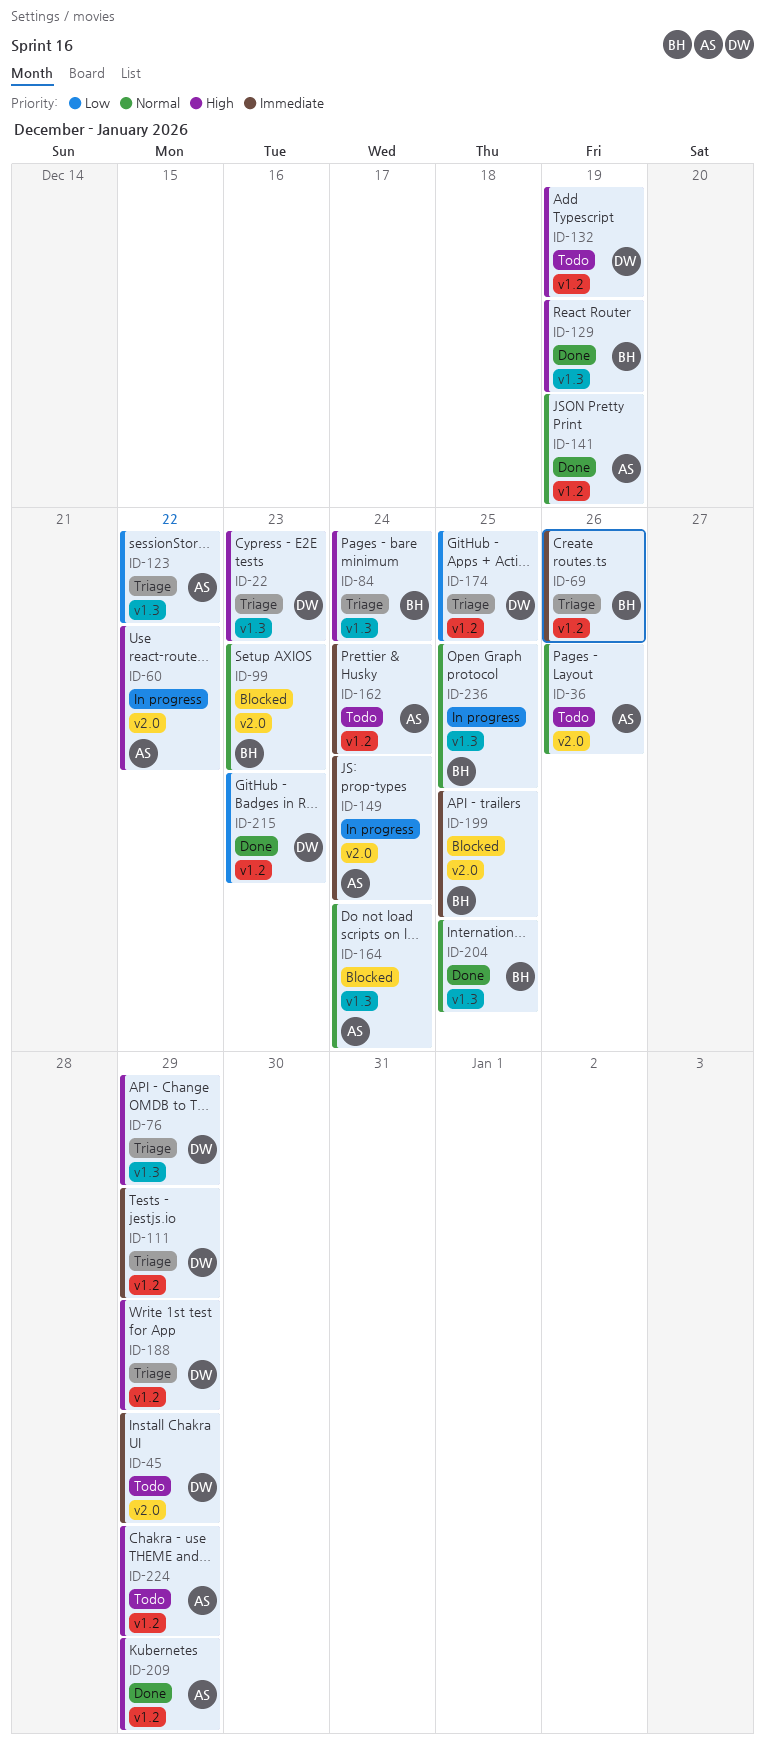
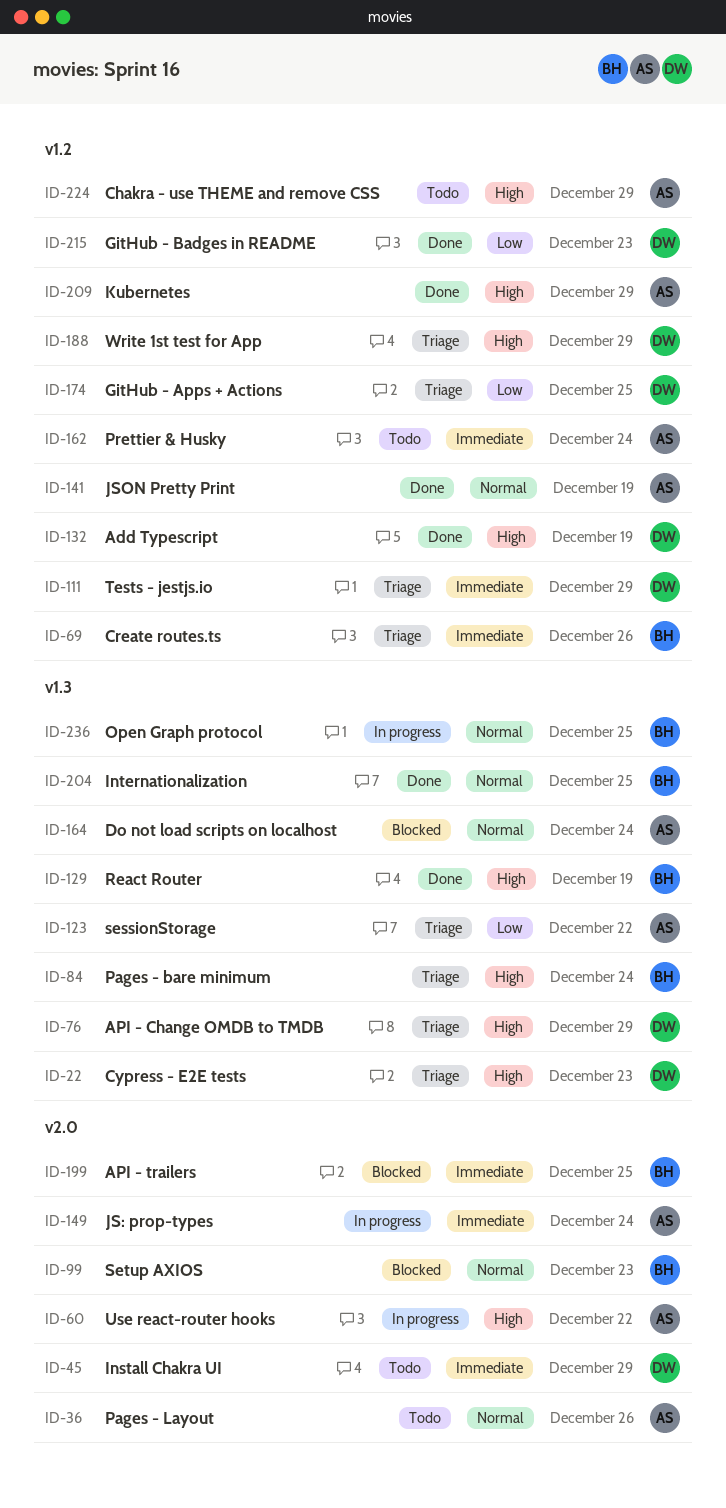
ID-132, status: Todo -> Done

